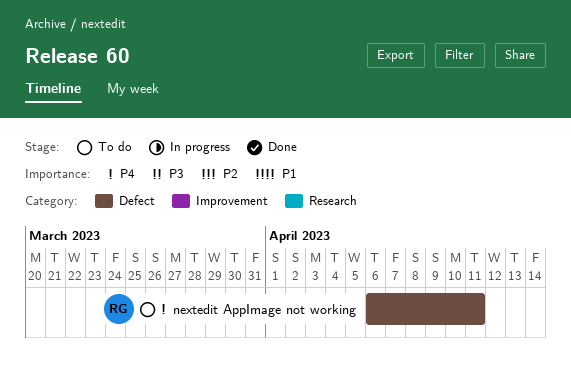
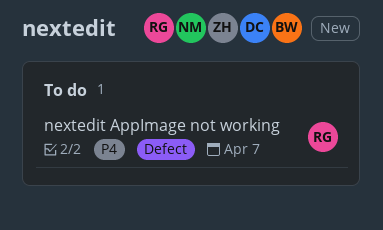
nextedit AppImage not working, due: Apr 11 -> Apr 7

